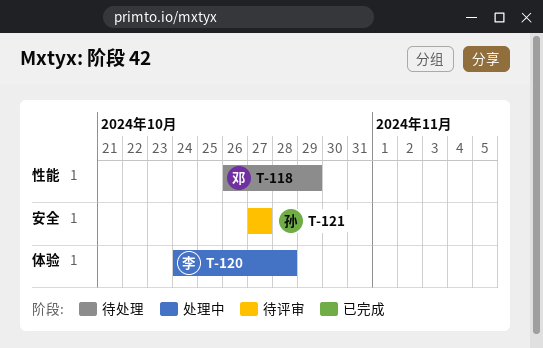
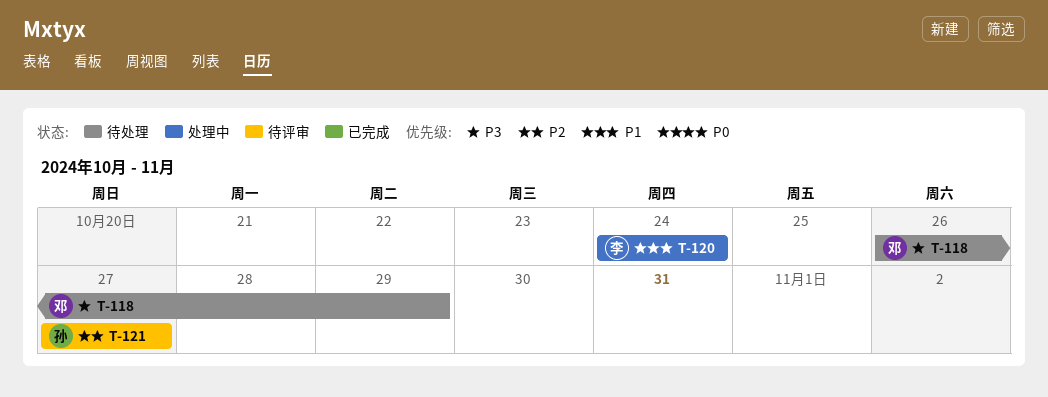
T-120, due: Oct 28 -> Oct 24

